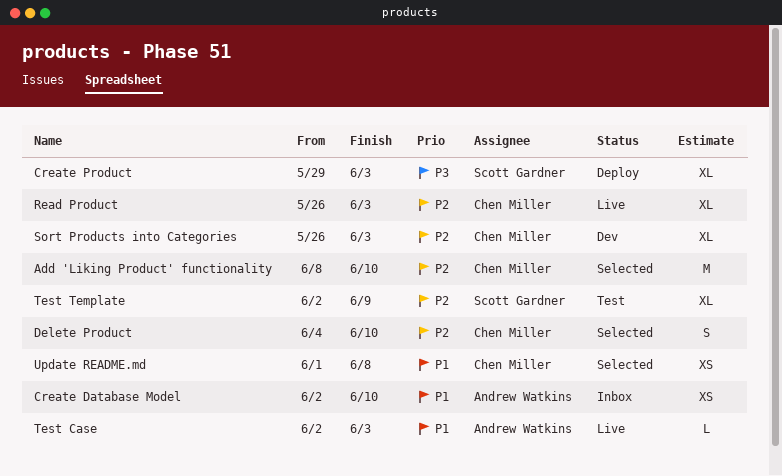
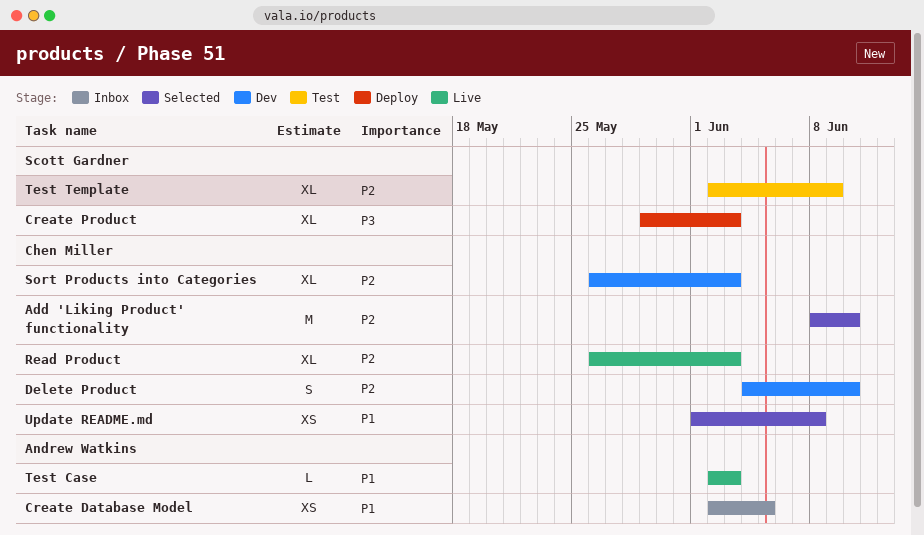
Create Database Model, due: Jun 10 -> Jun 5
Delete Product, status: Selected -> Dev

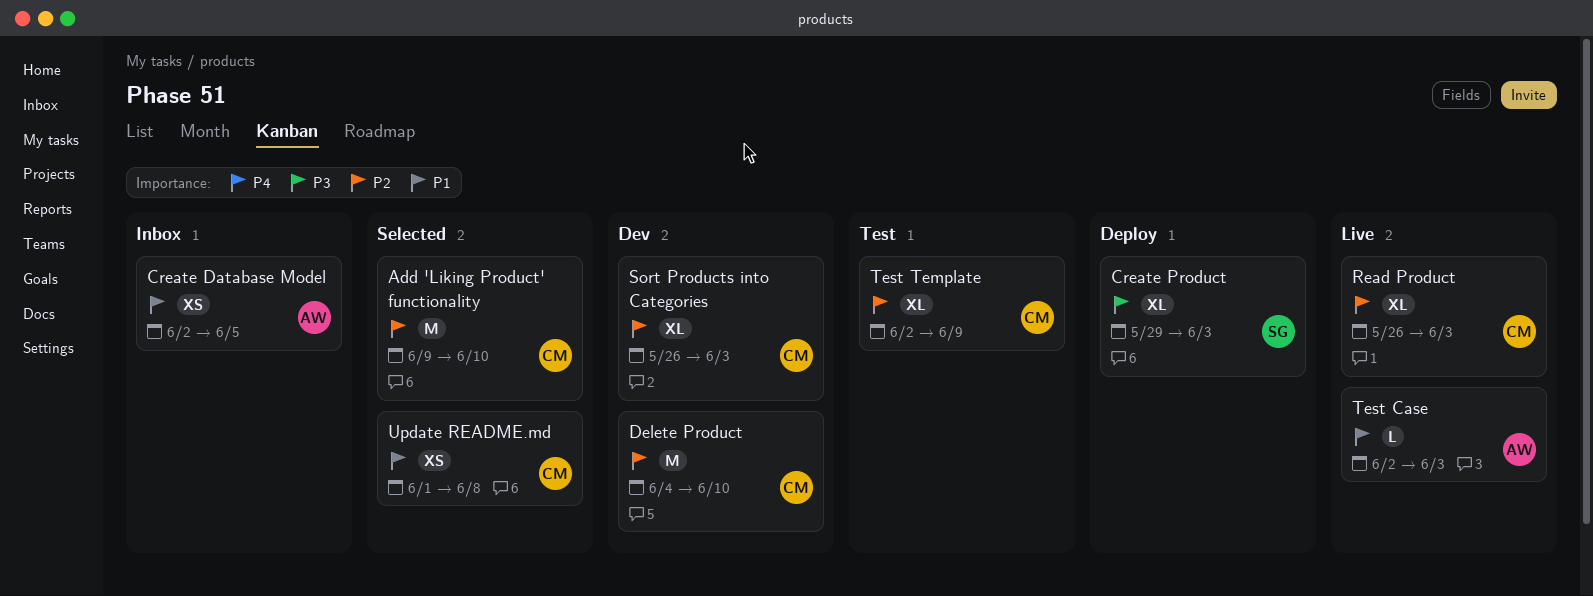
Add 'Liking Product' functionality, start: Jun 8 -> Jun 9
Delete Product, estimate: S -> M
Test Template, owner: Scott Gardner -> Chen Miller

